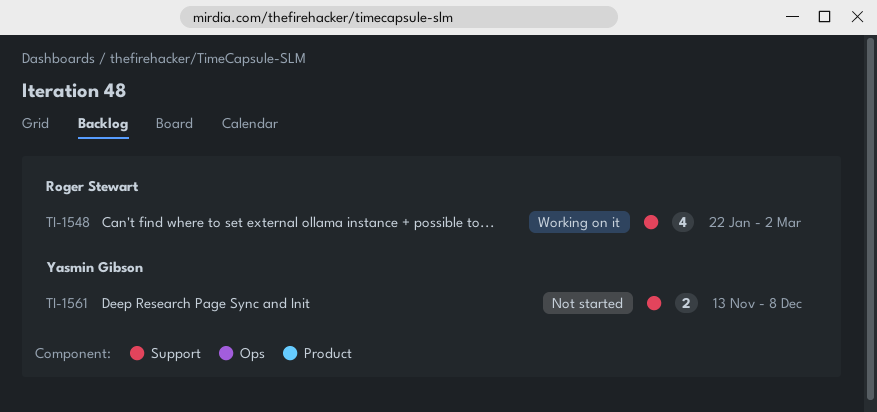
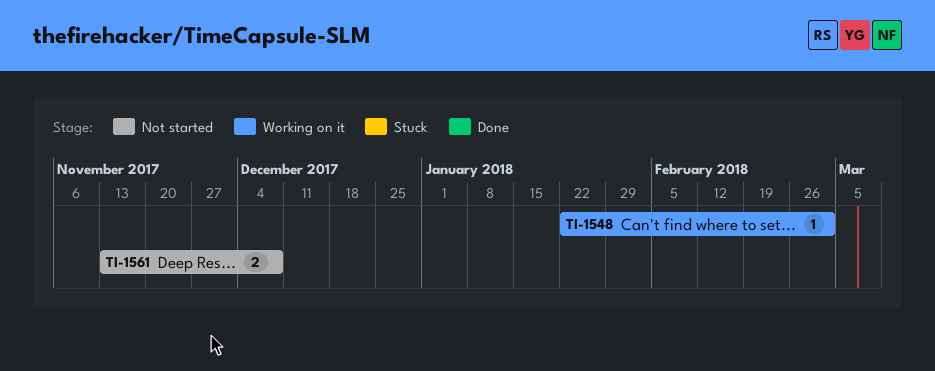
TI-1548, estimate: 4 -> 1

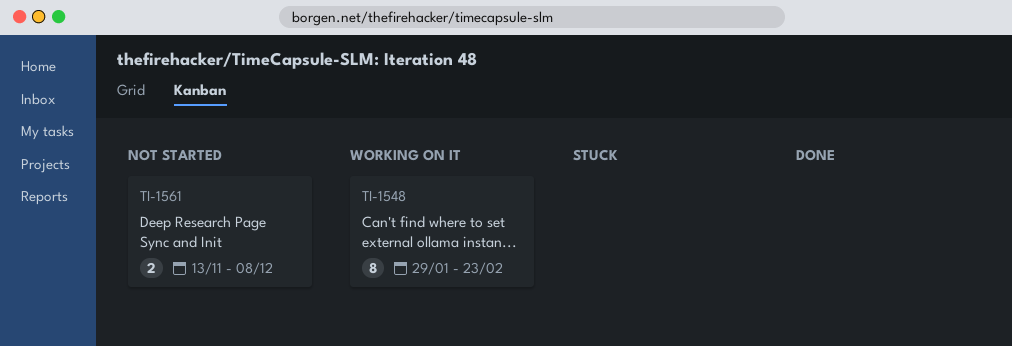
TI-1548, estimate: 1 -> 8
TI-1548, start: Jan 22 -> Jan 29
TI-1548, due: Mar 2 -> Feb 23

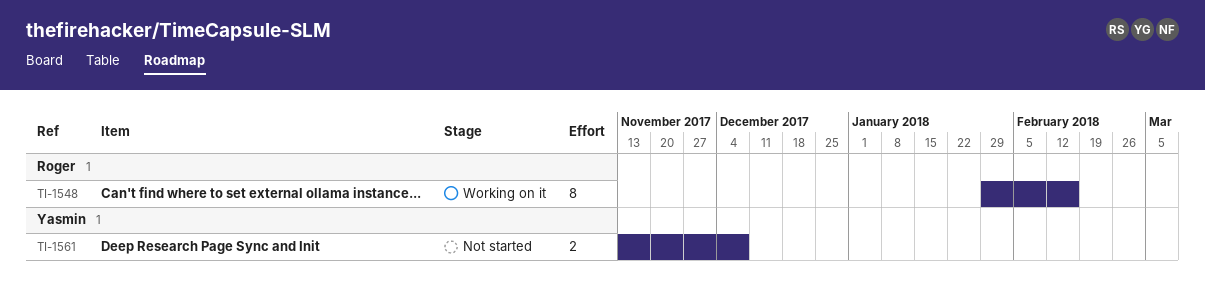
TI-1548, due: Feb 23 -> Feb 16

